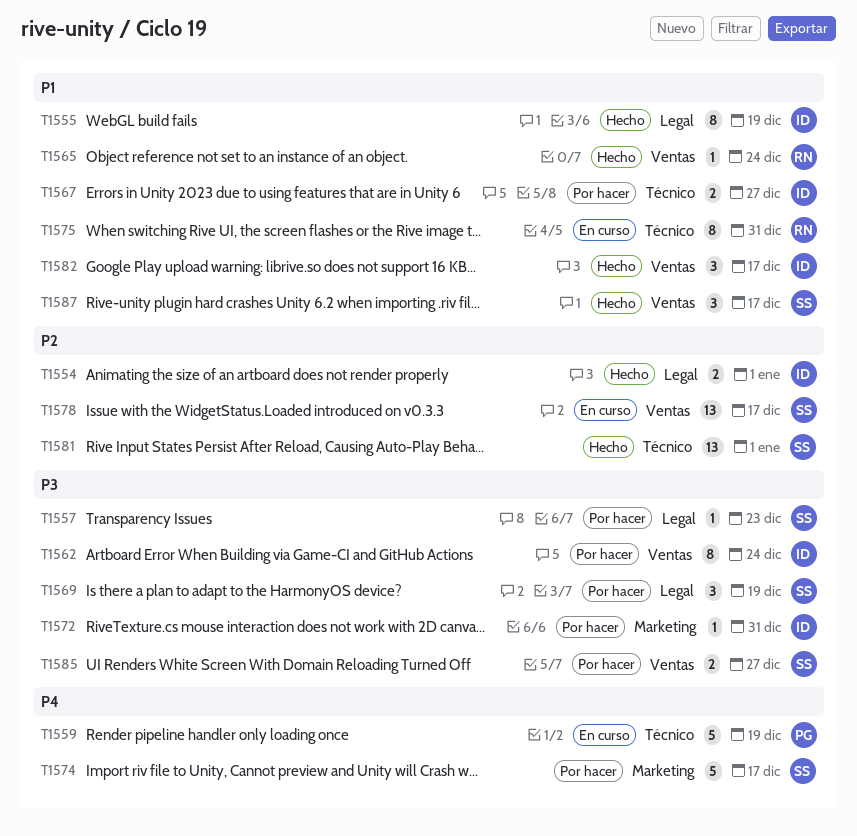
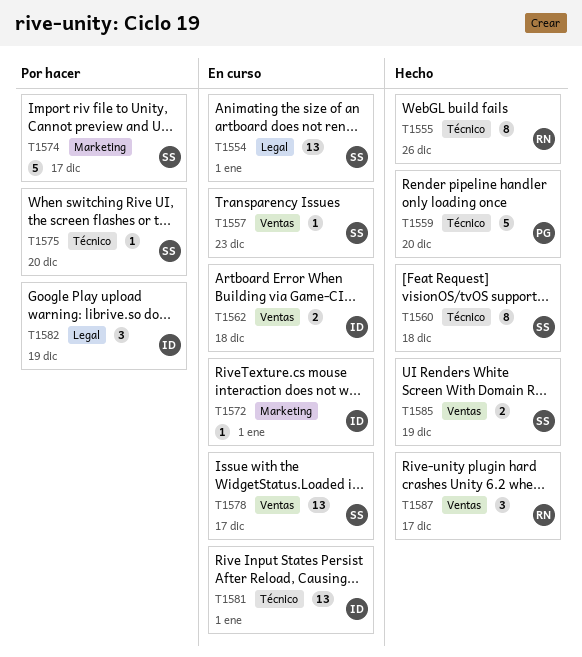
T1554, status: Hecho -> En curso
T1554, owner: ID -> SS
T1554, estimate: 2 -> 13
T1555, owner: ID -> RN
T1555, label: Legal -> Técnico
T1555, due: Dec 19 -> Dec 26
T1557, status: Por hacer -> En curso
T1557, label: Legal -> Ventas
T1559, status: En curso -> Hecho
T1559, due: Dec 19 -> Dec 20
T1560: none -> present
T1562, status: Por hacer -> En curso
T1562, estimate: 8 -> 2
T1562, due: Dec 24 -> Dec 18
T1565: present -> none
T1567: present -> none
T1569: present -> none
T1572, status: Por hacer -> En curso
T1572, due: Dec 31 -> Jan 1
T1575, status: En curso -> Por hacer
T1575, owner: RN -> SS
T1575, estimate: 8 -> 1
T1575, due: Dec 31 -> Dec 20
T1581, status: Hecho -> En curso
T1581, owner: SS -> ID
T1582, status: Hecho -> Por hacer
T1582, label: Ventas -> Legal
T1582, due: Dec 17 -> Dec 19
T1585, status: Por hacer -> Hecho
T1585, due: Dec 27 -> Dec 19
T1587, owner: SS -> RN

